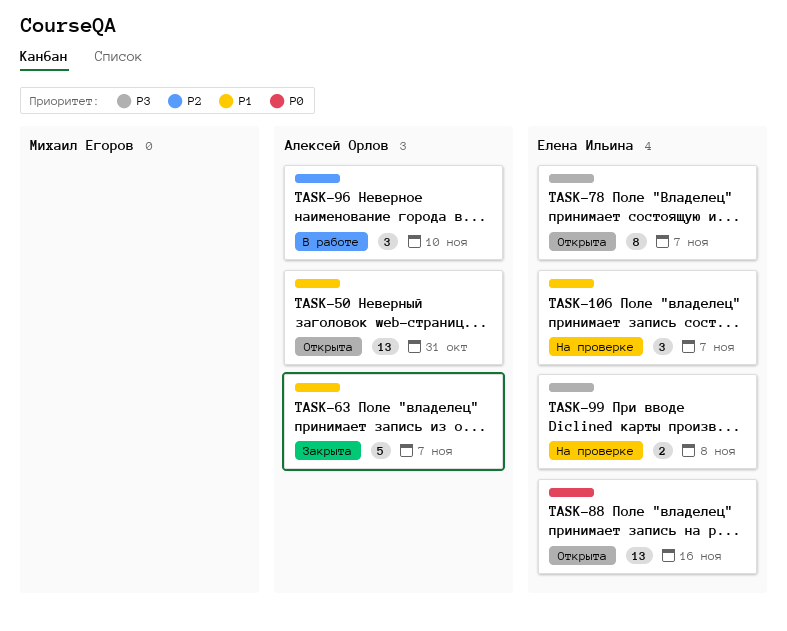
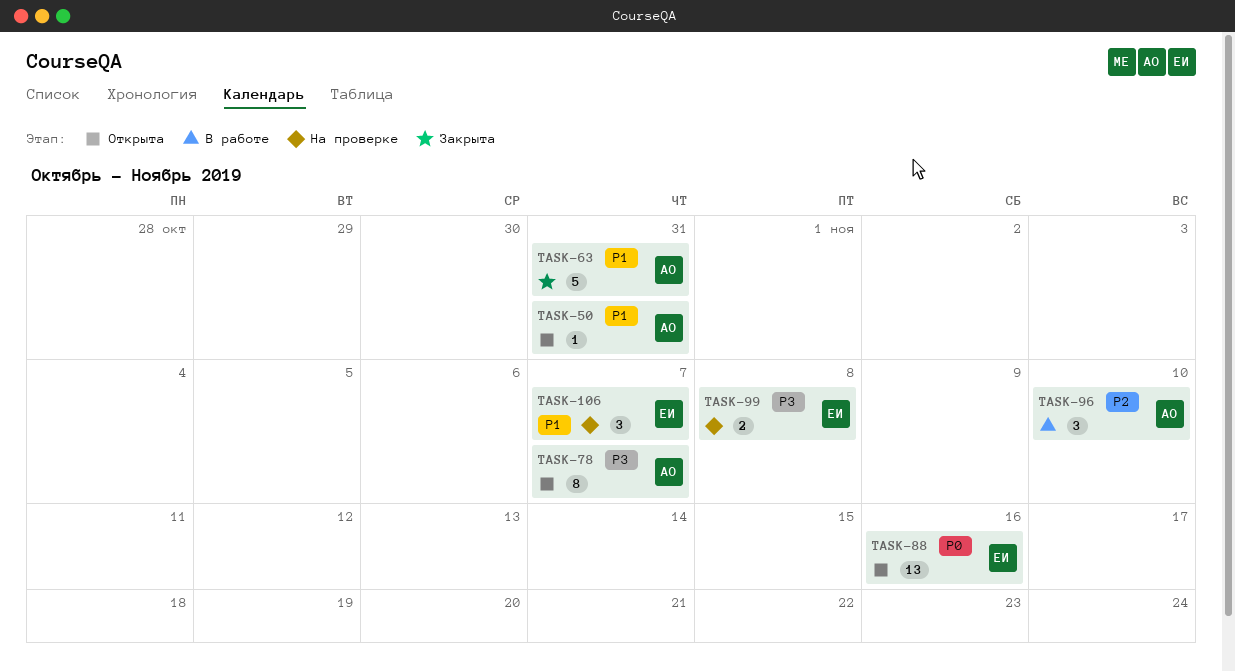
TASK-50, estimate: 13 -> 1
TASK-63, due: Nov 7 -> Oct 31
TASK-78, owner: Елена Ильина -> Алексей Орлов

